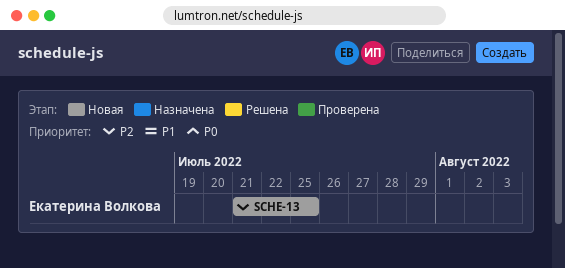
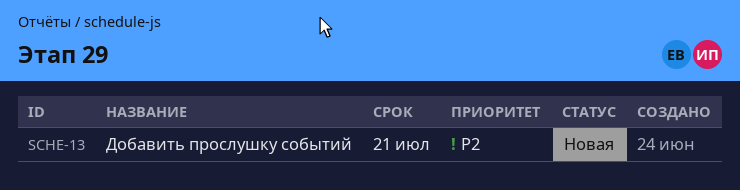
SCHE-13, due: Jul 25 -> Jul 21

